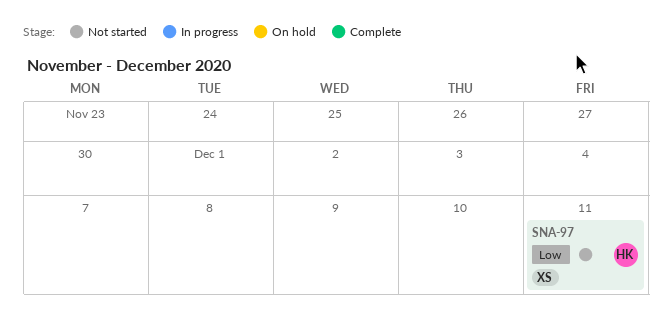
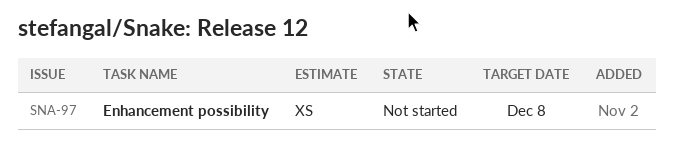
SNA-97, due: Dec 11 -> Dec 8

